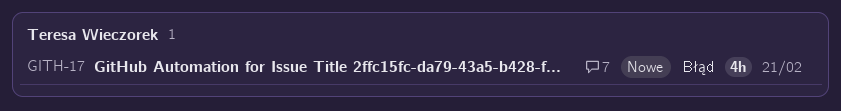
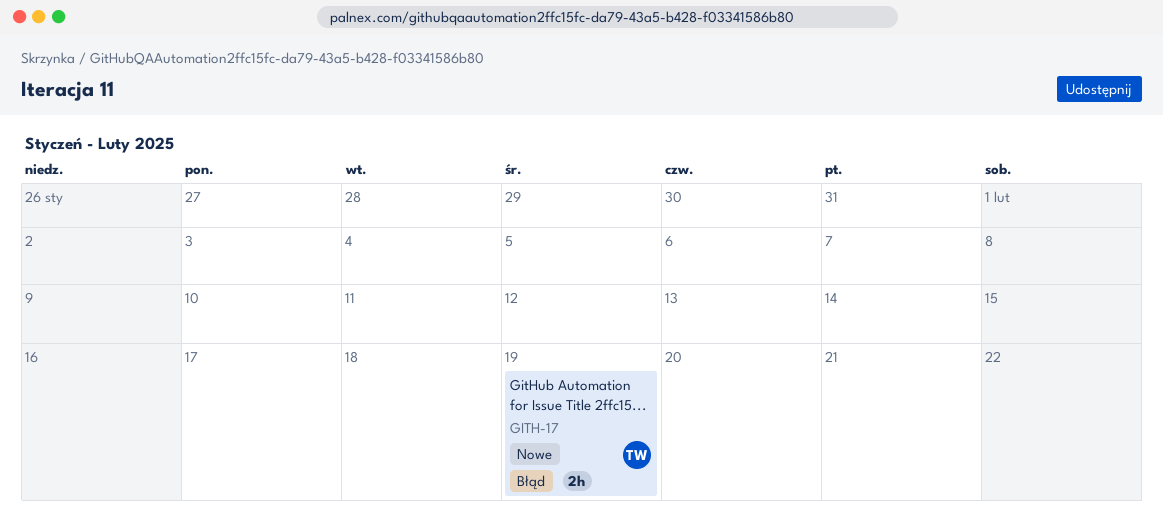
GITH-17, estimate: 4h -> 2h
GITH-17, due: Feb 21 -> Feb 19

